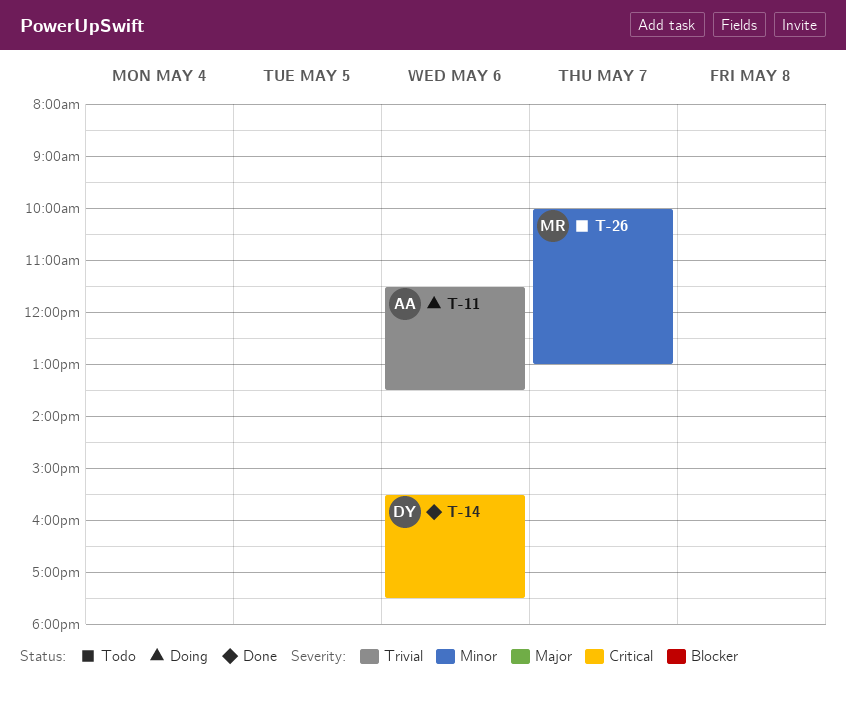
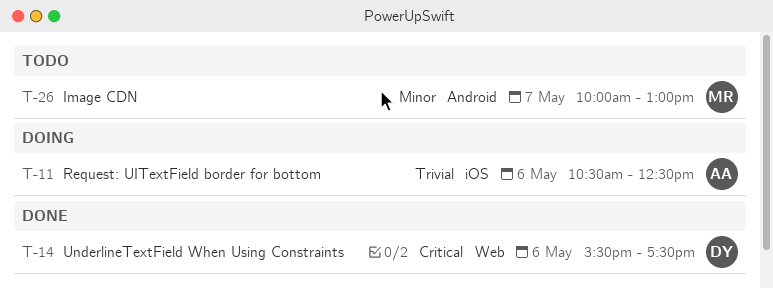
T-11, begins: 11:30 -> 10:30
T-11, ends: 13:30 -> 12:30

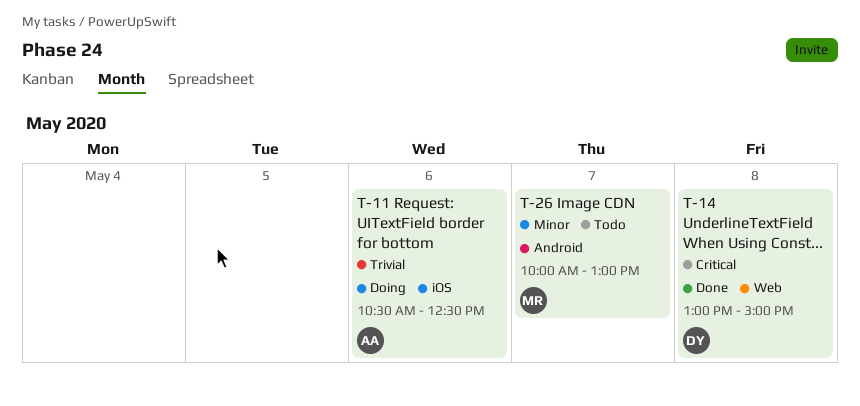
T-14, day: May 6 -> May 8
T-14, begins: 15:30 -> 13:00
T-14, ends: 17:30 -> 15:00

